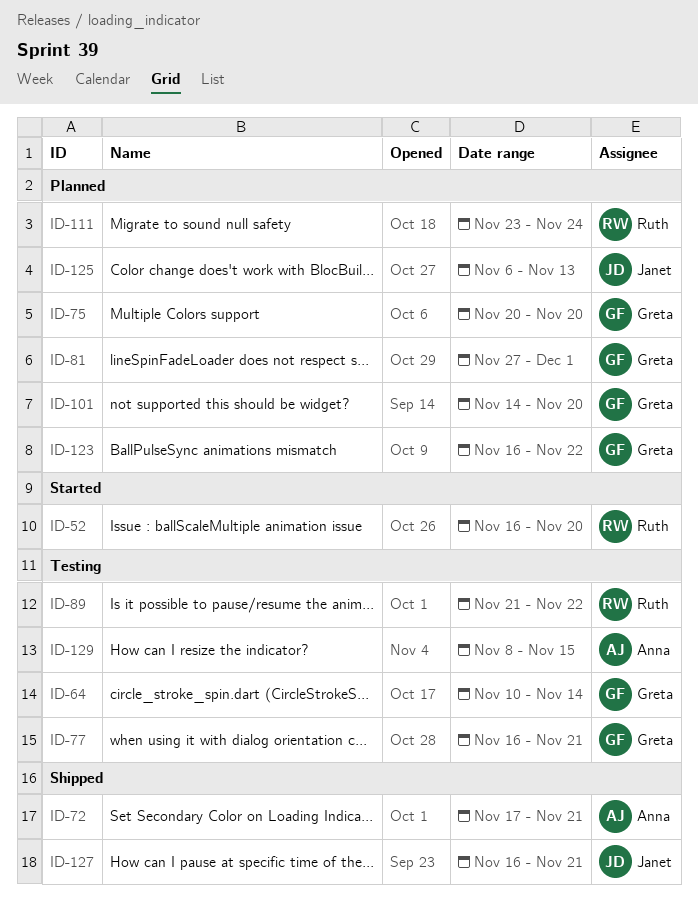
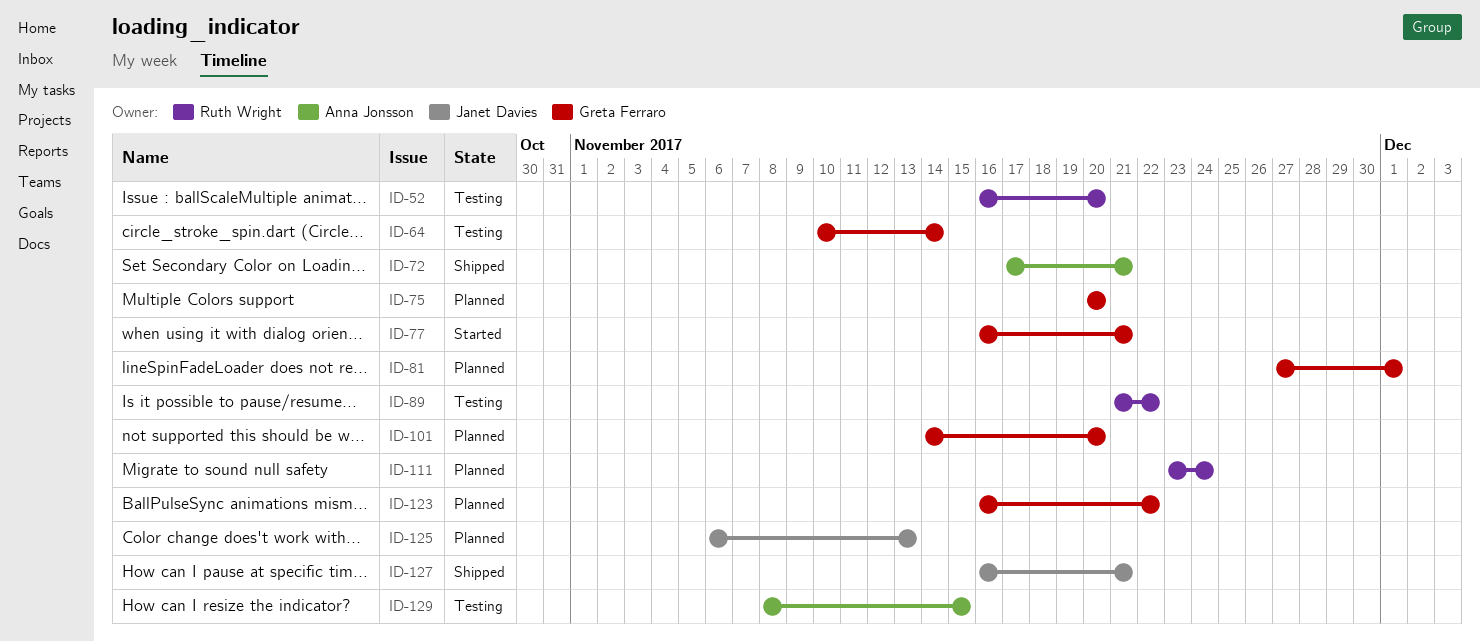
ID-52, status: Started -> Testing
ID-77, status: Testing -> Started

